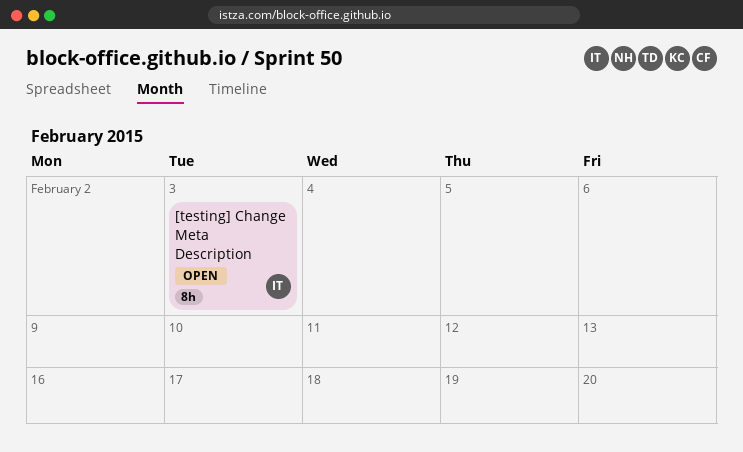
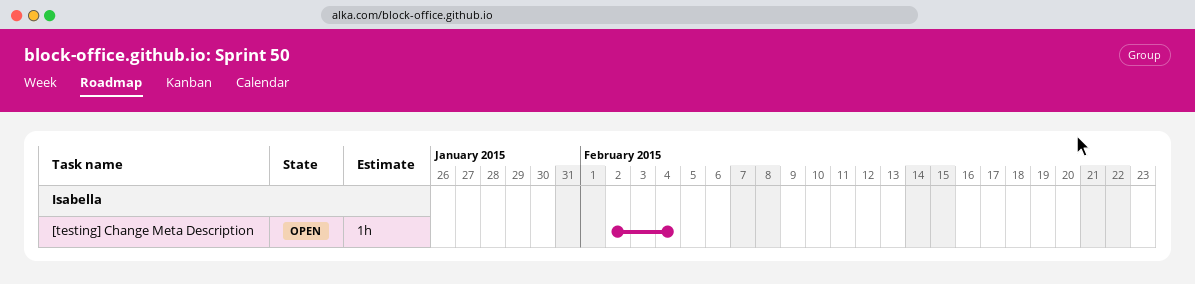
[testing] Change Meta Description, estimate: 8h -> 1h
[testing] Change Meta Description, due: Feb 3 -> Feb 4

